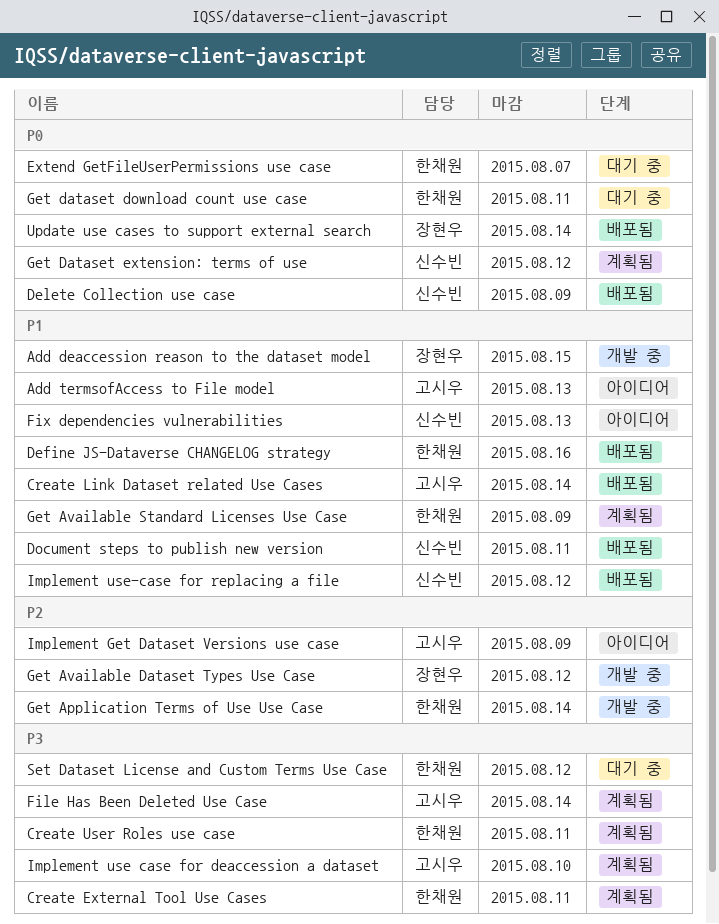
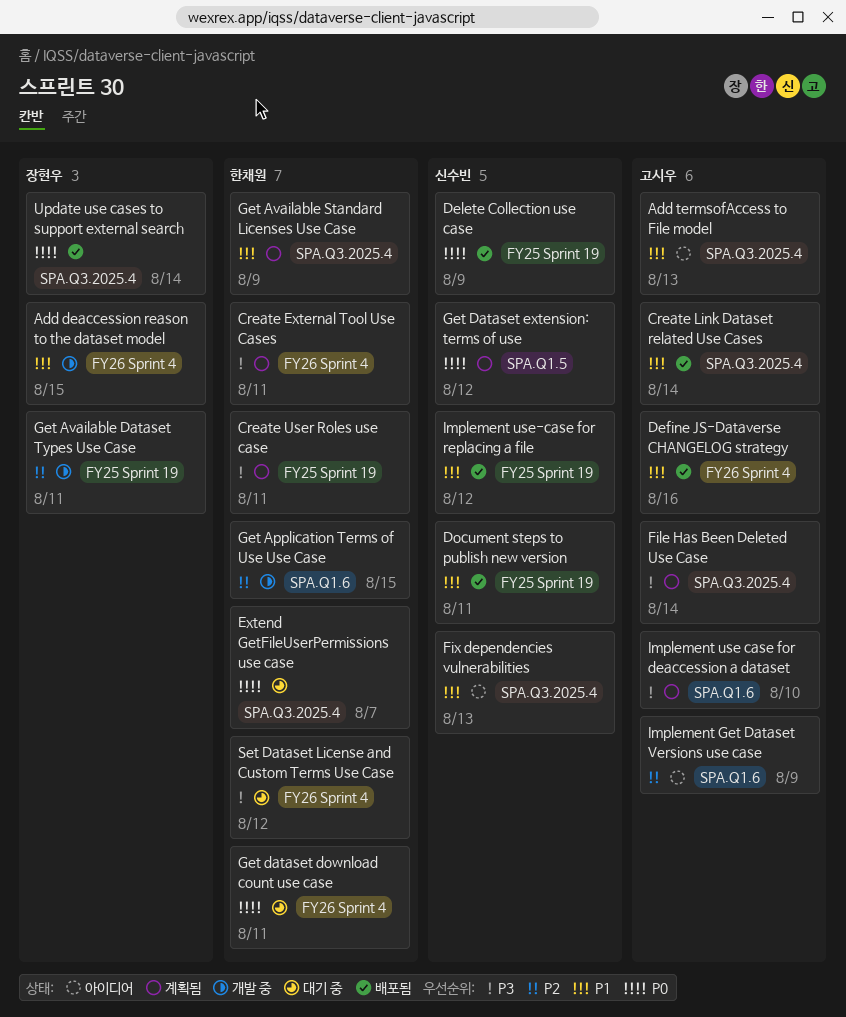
Define JS-Dataverse CHANGELOG strategy, owner: 한채원 -> 고시우
Get Application Terms of Use Use Case, due: Aug 14 -> Aug 15
Get Available Dataset Types Use Case, due: Aug 12 -> Aug 11

